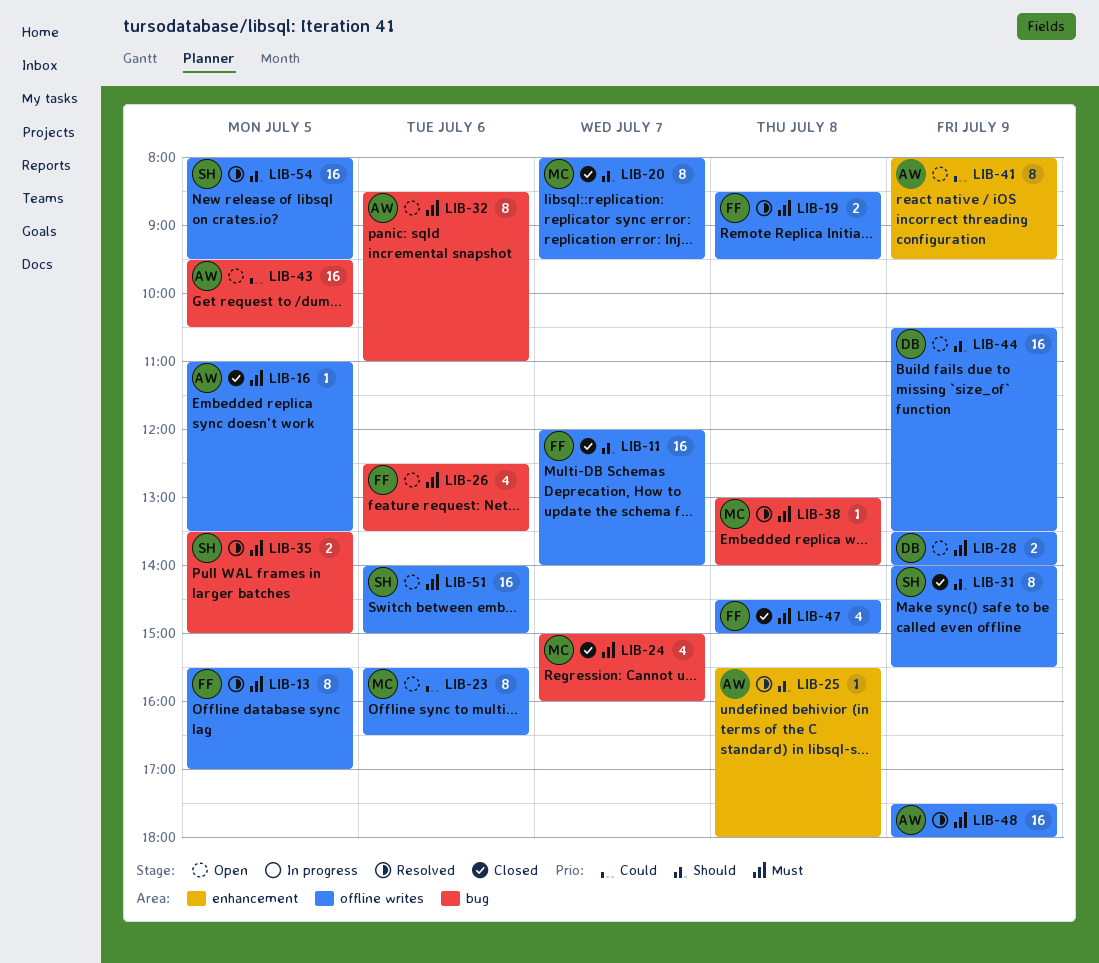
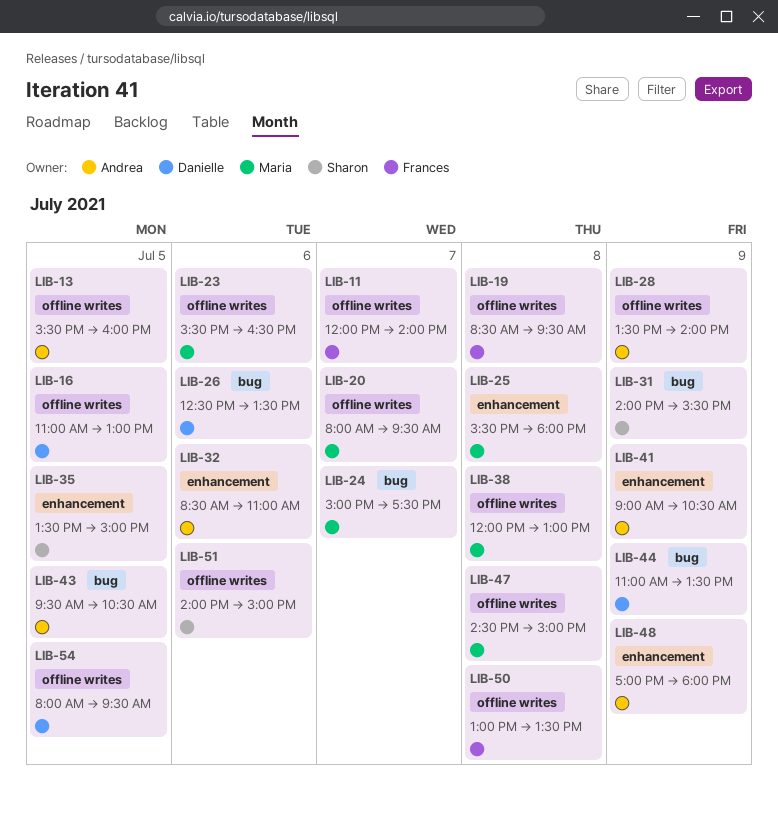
LIB-13, owner: Frances -> Andrea
LIB-13, ends: 17:00 -> 16:00
LIB-16, owner: Andrea -> Danielle
LIB-16, ends: 13:30 -> 13:00
LIB-24, ends: 16:00 -> 17:30
LIB-25, owner: Andrea -> Maria
LIB-26, owner: Frances -> Danielle
LIB-28, owner: Danielle -> Andrea
LIB-31, label: offline writes -> bug
LIB-32, label: bug -> enhancement
LIB-35, label: bug -> enhancement
LIB-38, label: bug -> offline writes
LIB-38, begins: 13:00 -> 12:00
LIB-38, ends: 14:00 -> 13:00
LIB-41, begins: 08:00 -> 09:00
LIB-41, ends: 09:30 -> 10:30
LIB-44, label: offline writes -> bug
LIB-44, begins: 10:30 -> 11:00
LIB-47, owner: Frances -> Maria
LIB-48, label: offline writes -> enhancement
LIB-48, begins: 17:30 -> 17:00
LIB-50: none -> present
LIB-54, owner: Sharon -> Danielle

